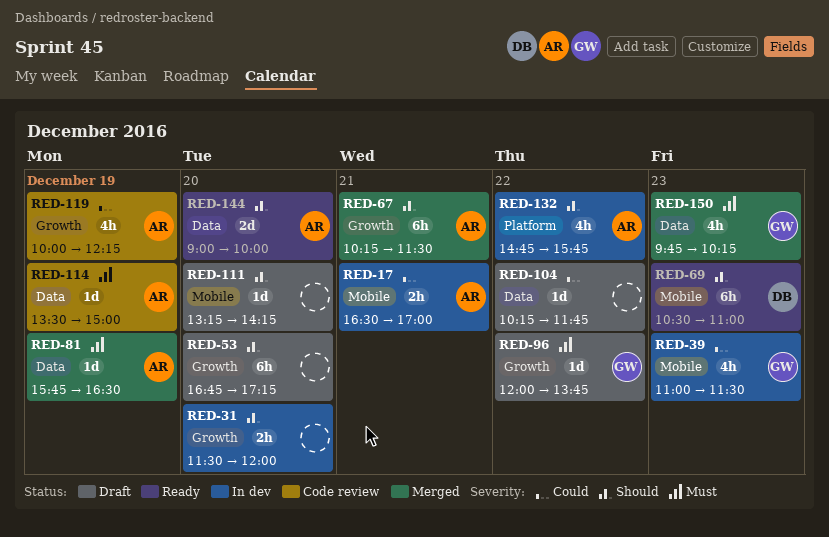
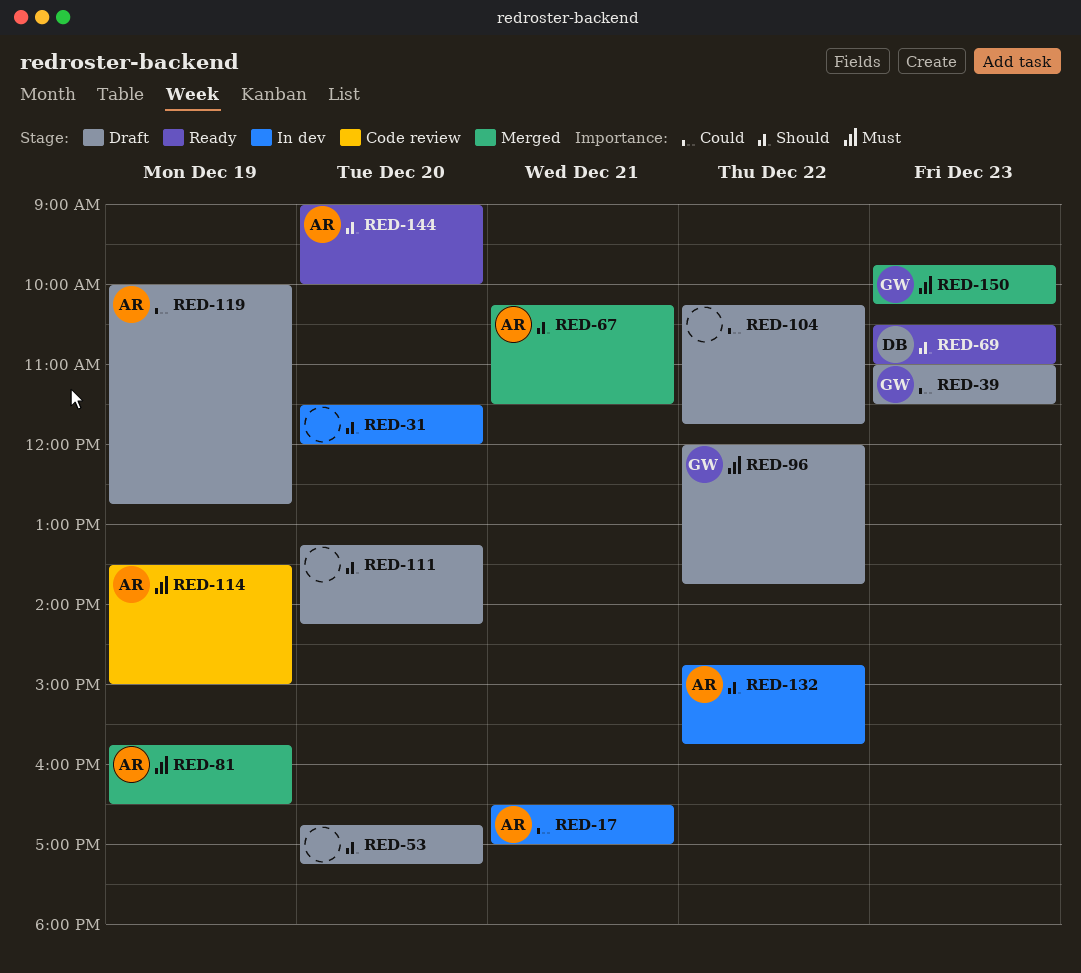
RED-39, status: In dev -> Draft
RED-119, status: Code review -> Draft
RED-119, ends: 12:15 -> 12:45

